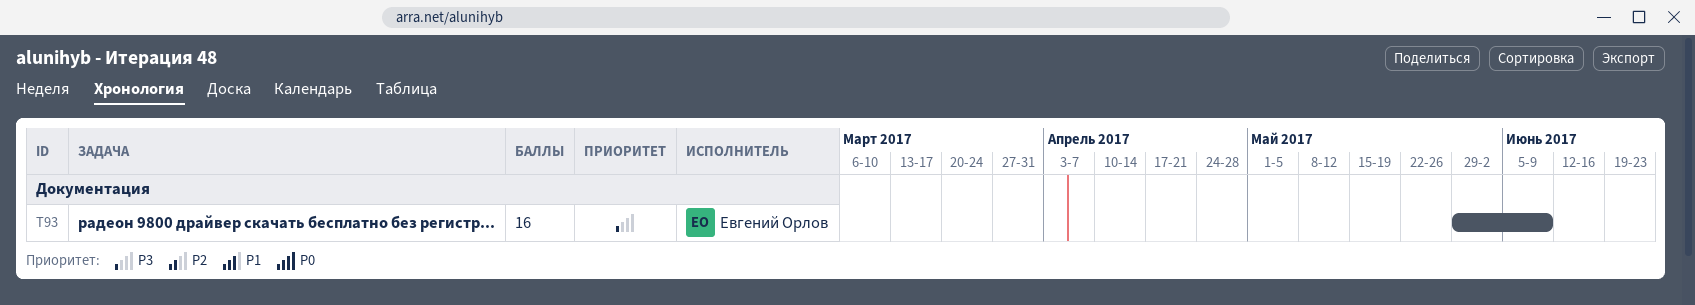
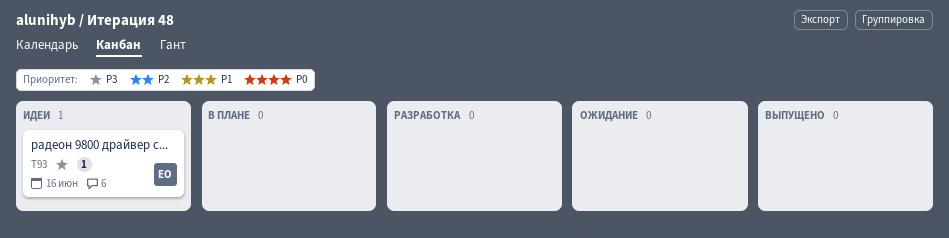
T93, estimate: 16 -> 1
T93, due: Jun 9 -> Jun 16

